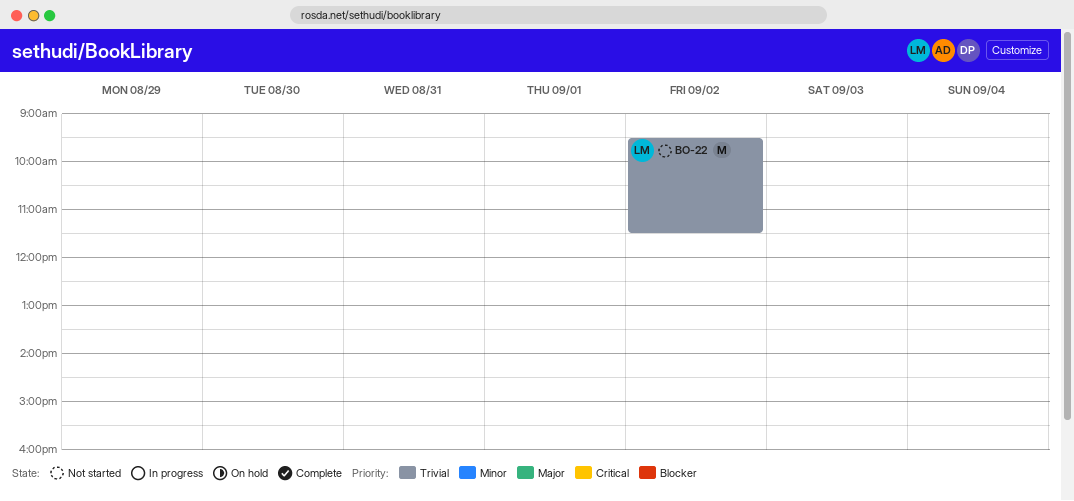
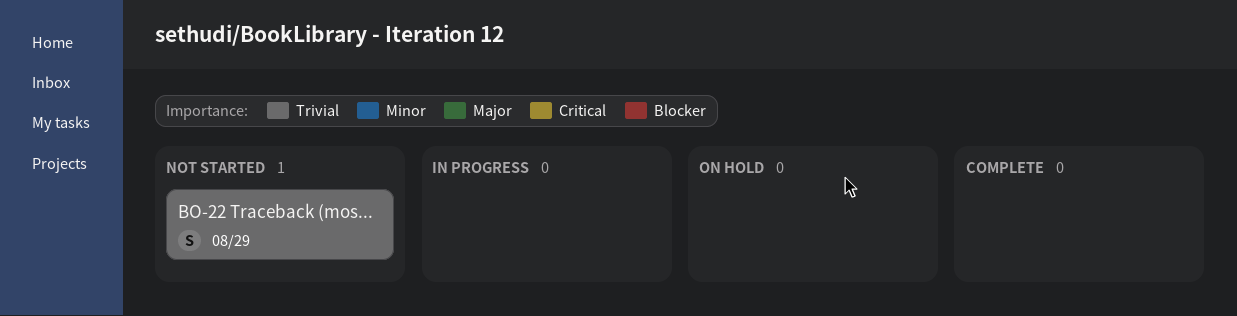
BO-22, estimate: M -> S
BO-22, day: Sep 2 -> Aug 29

